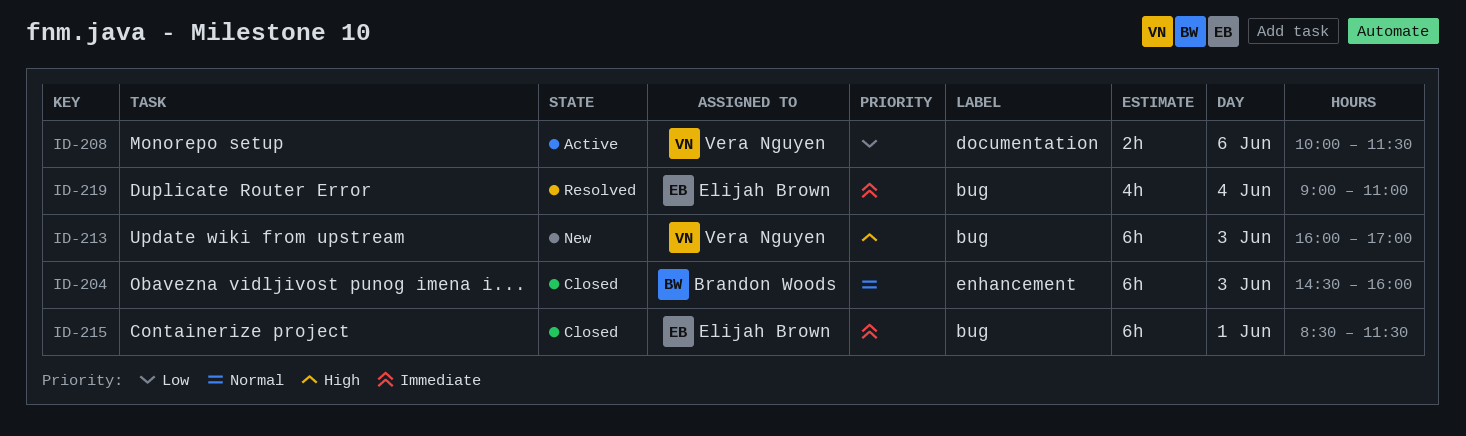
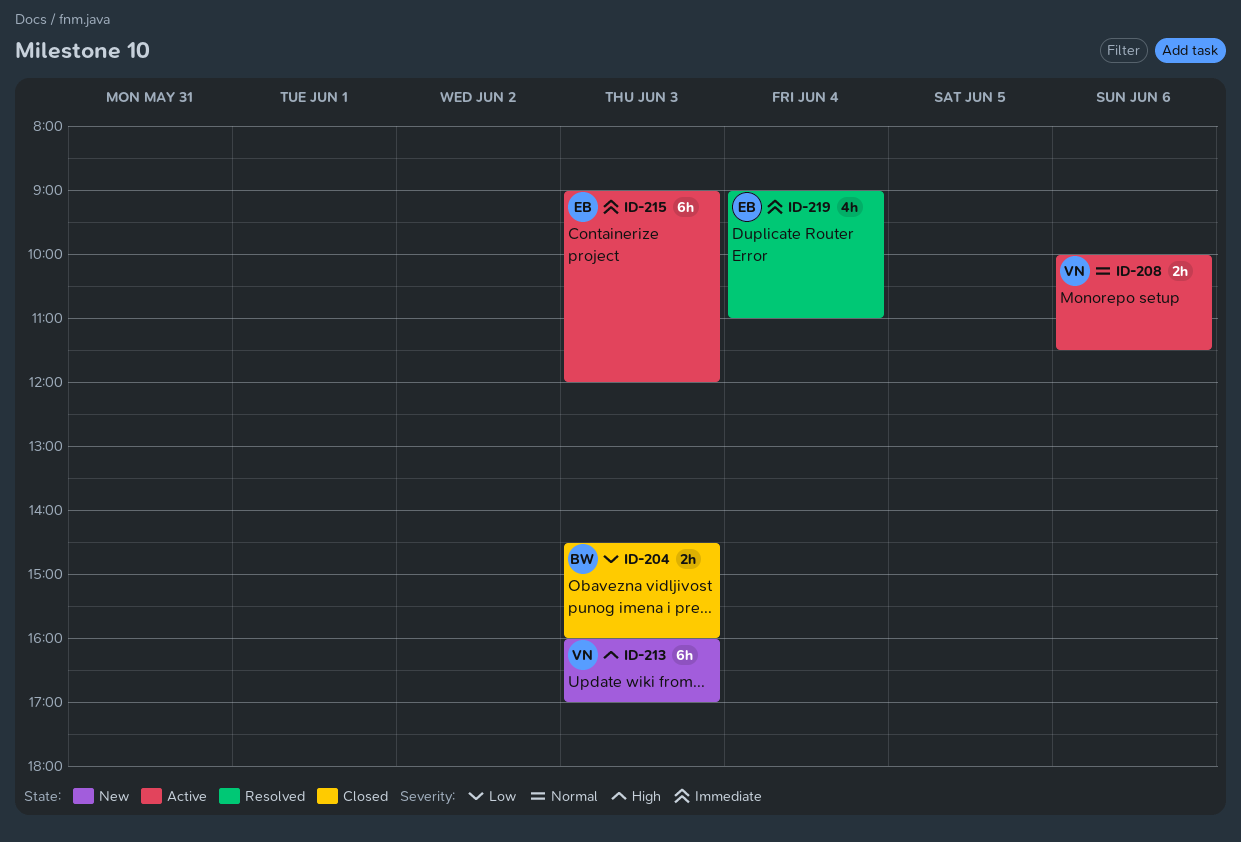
ID-204, priority: Normal -> Low
ID-204, estimate: 6h -> 2h
ID-208, priority: Low -> Normal
ID-215, status: Closed -> Active
ID-215, day: Jun 1 -> Jun 3
ID-215, begins: 08:30 -> 09:00
ID-215, ends: 11:30 -> 12:00

